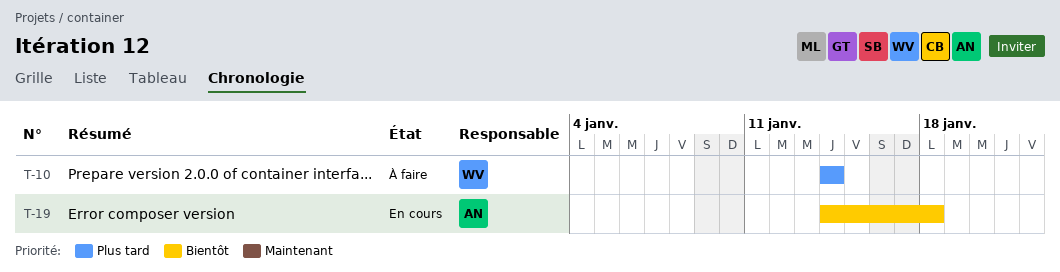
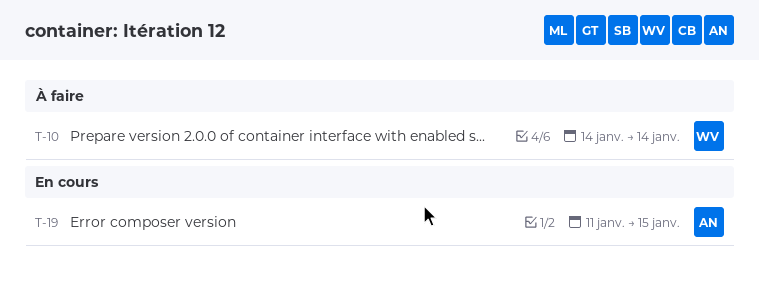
T-19, start: Jan 14 -> Jan 11
T-19, due: Jan 18 -> Jan 15

